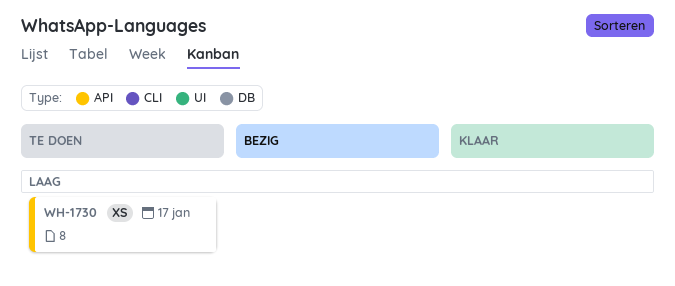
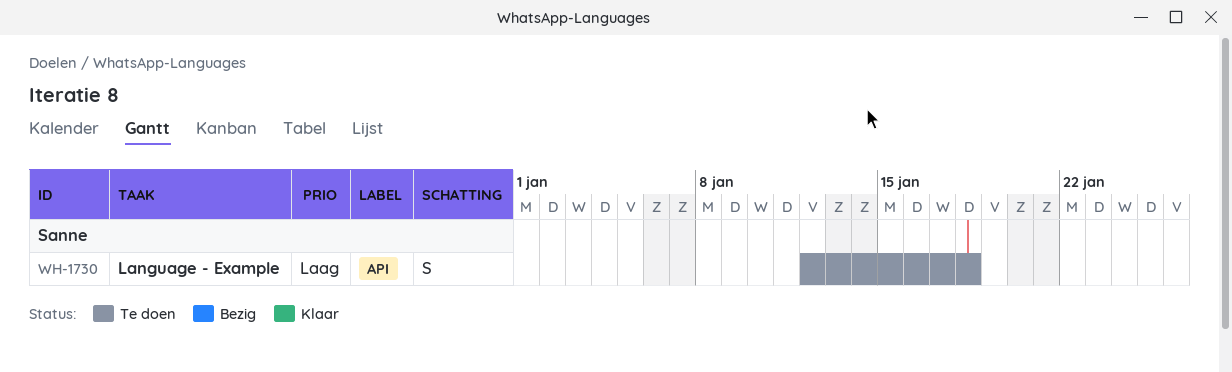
WH-1730, estimate: XS -> S
WH-1730, due: Jan 17 -> Jan 18

